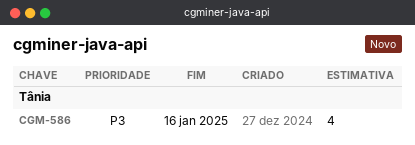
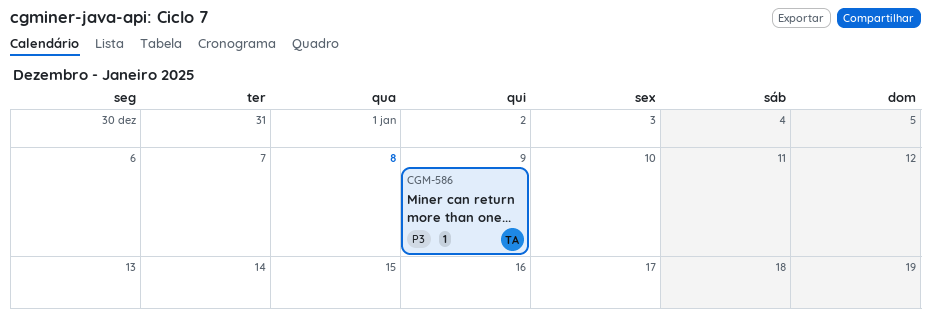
CGM-586, estimate: 4 -> 1
CGM-586, due: Jan 16 -> Jan 9

